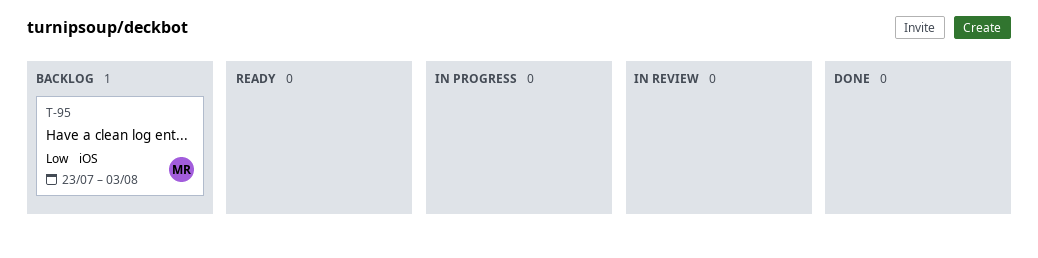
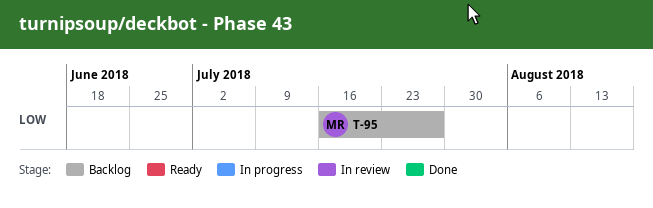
T-95, start: Jul 23 -> Jul 16
T-95, due: Aug 3 -> Jul 27

